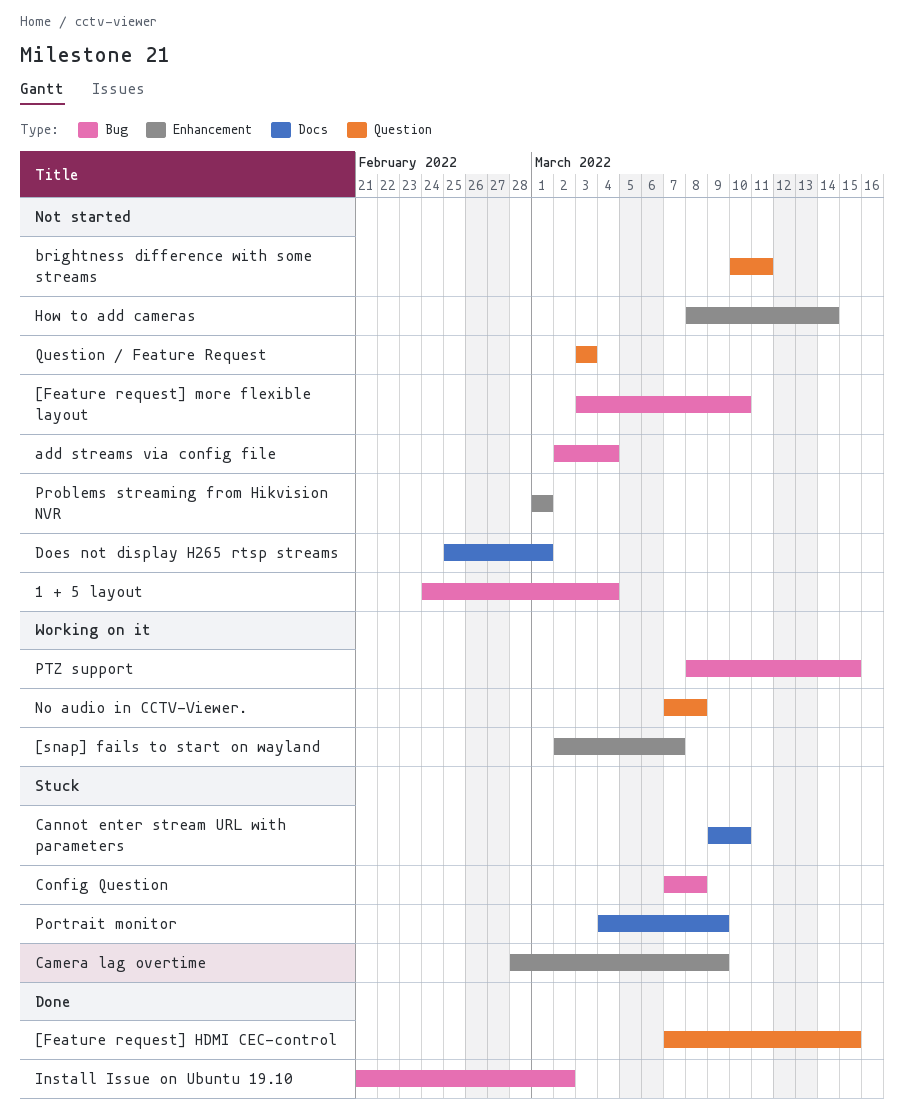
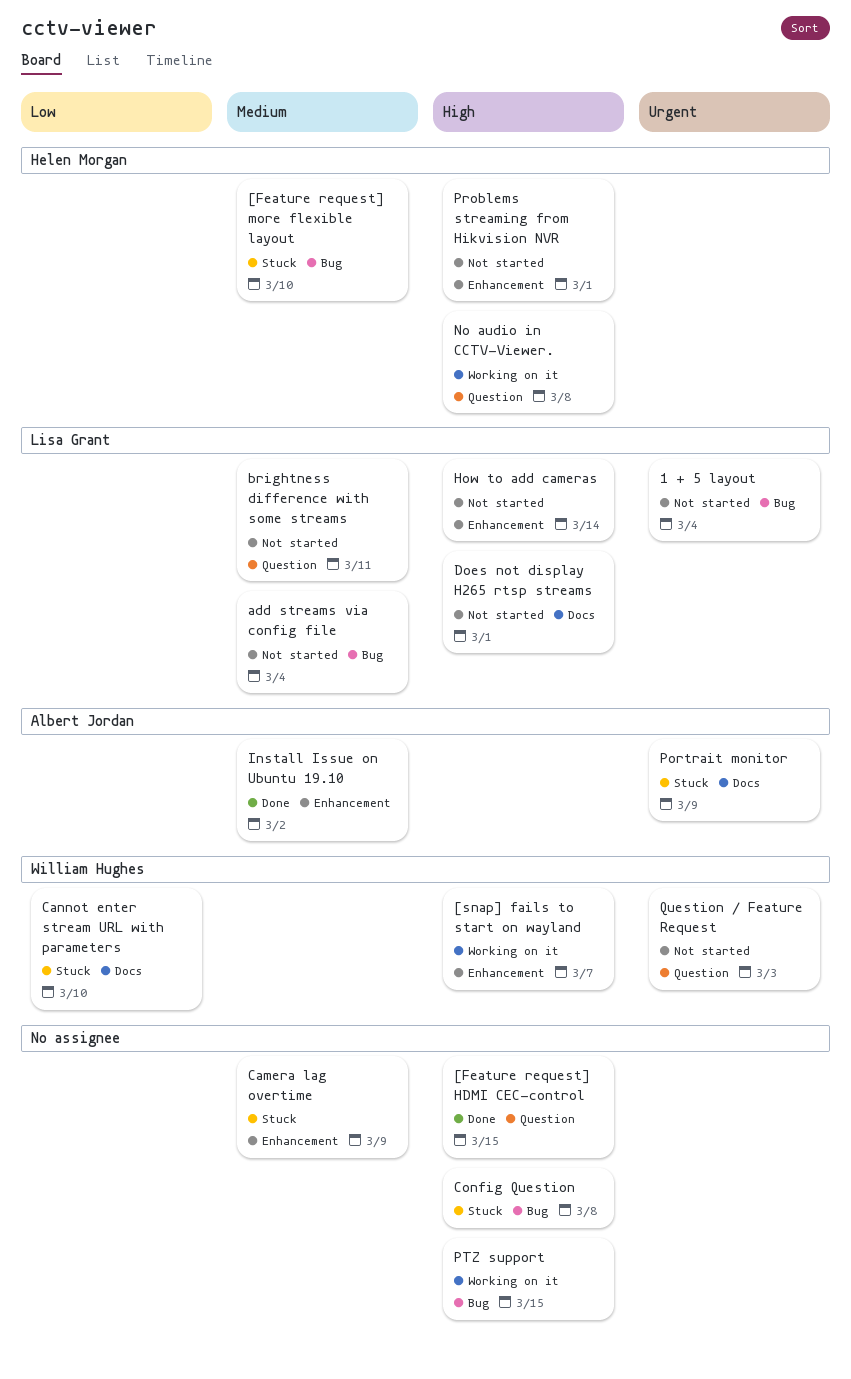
[Feature request] more flexible layout, status: Not started -> Stuck
Install Issue on Ubuntu 19.10, label: Bug -> Enhancement

